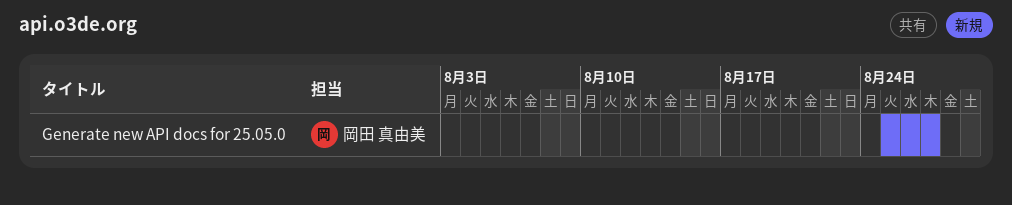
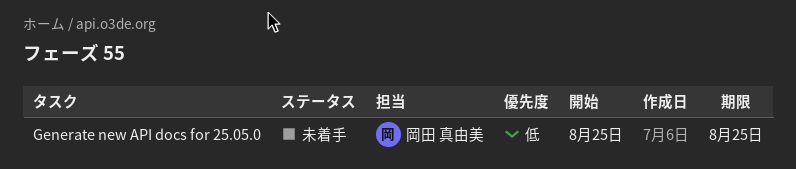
Generate new API docs for 25.05.0, due: Aug 27 -> Aug 25

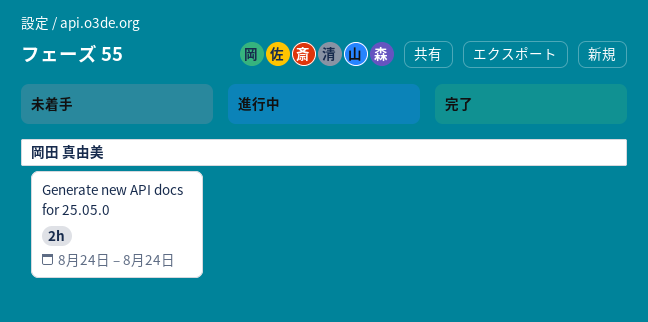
Generate new API docs for 25.05.0, start: Aug 25 -> Aug 24
Generate new API docs for 25.05.0, due: Aug 25 -> Aug 24

